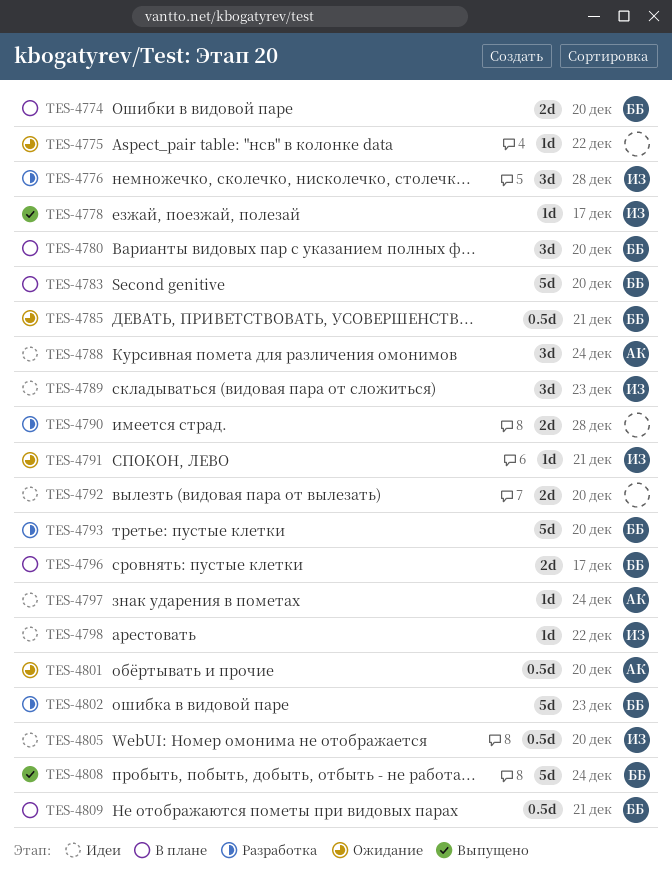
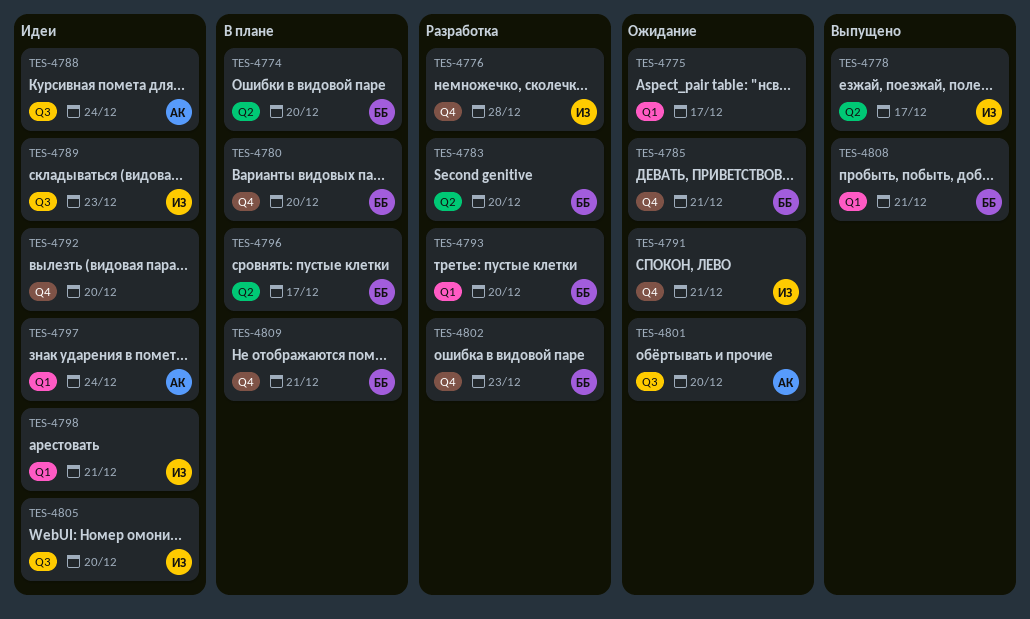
TES-4775, due: Dec 22 -> Dec 17
TES-4783, status: В плане -> Разработка
TES-4790: present -> none
TES-4798, due: Dec 22 -> Dec 21
TES-4808, due: Dec 24 -> Dec 21

